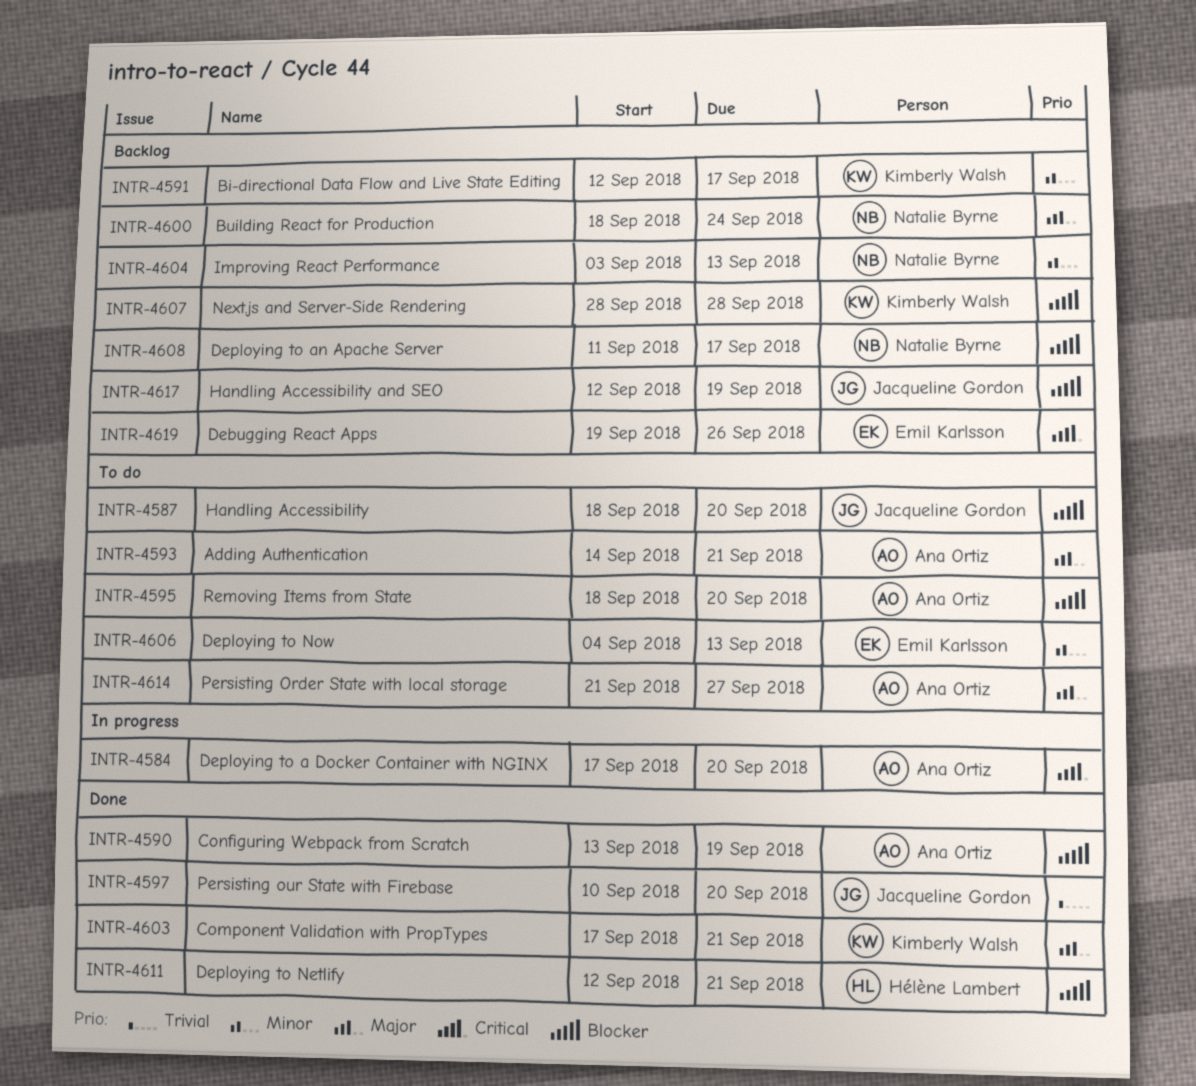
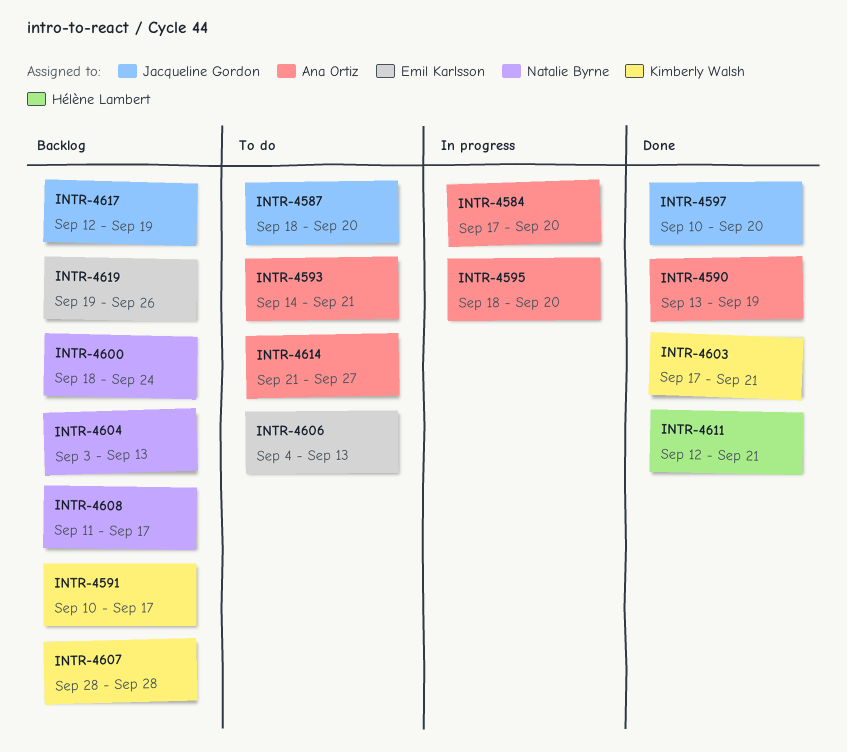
INTR-4591, start: Sep 12 -> Sep 10
INTR-4595, status: To do -> In progress

